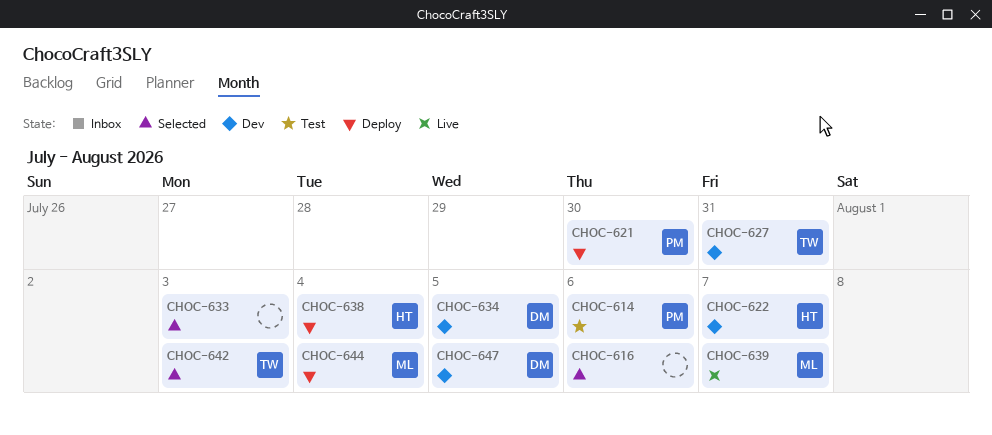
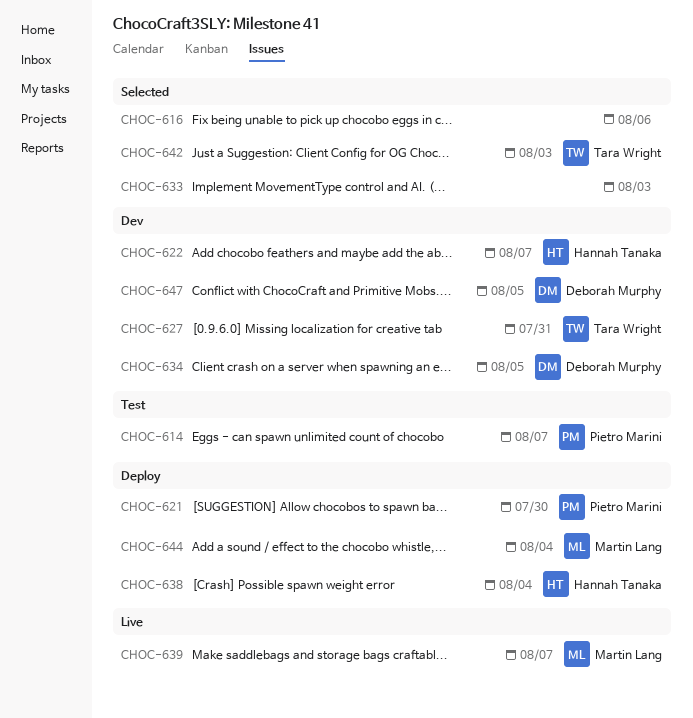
CHOC-614, due: Aug 6 -> Aug 7

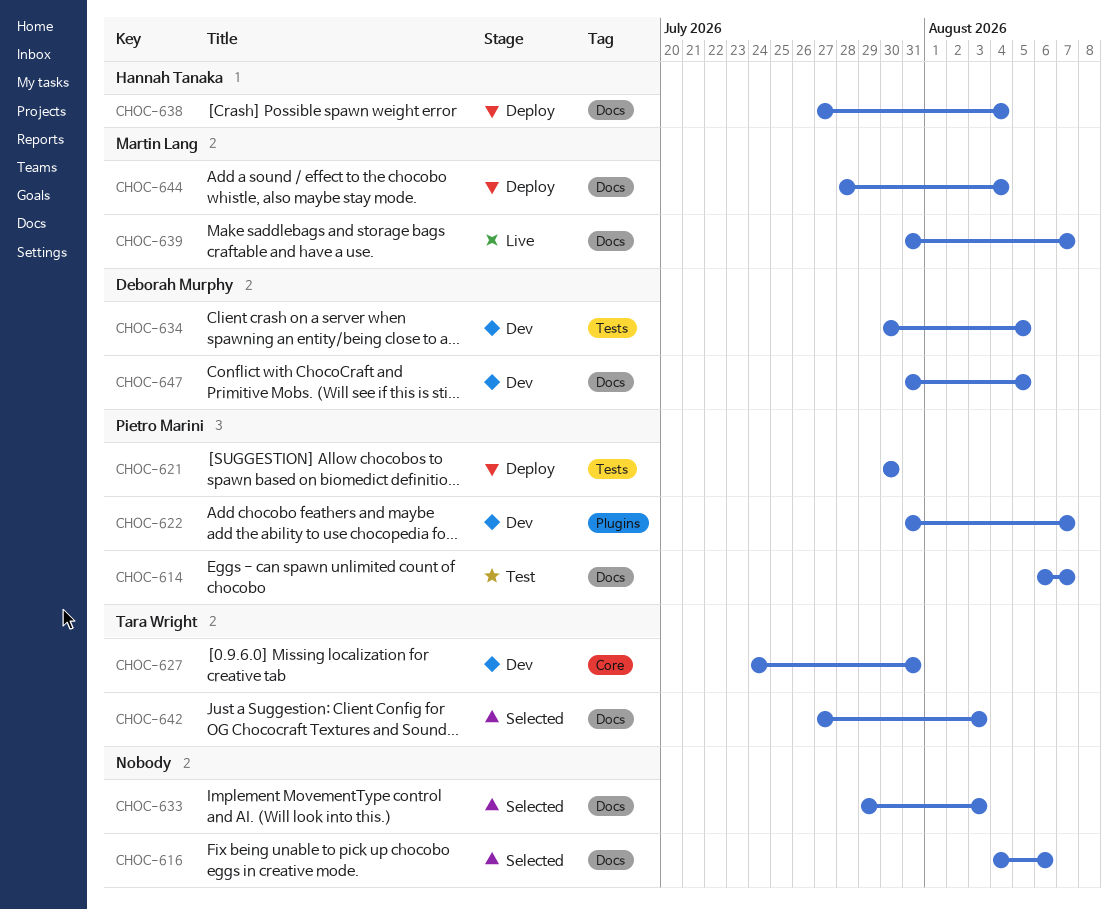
CHOC-622, owner: Hannah Tanaka -> Pietro Marini

